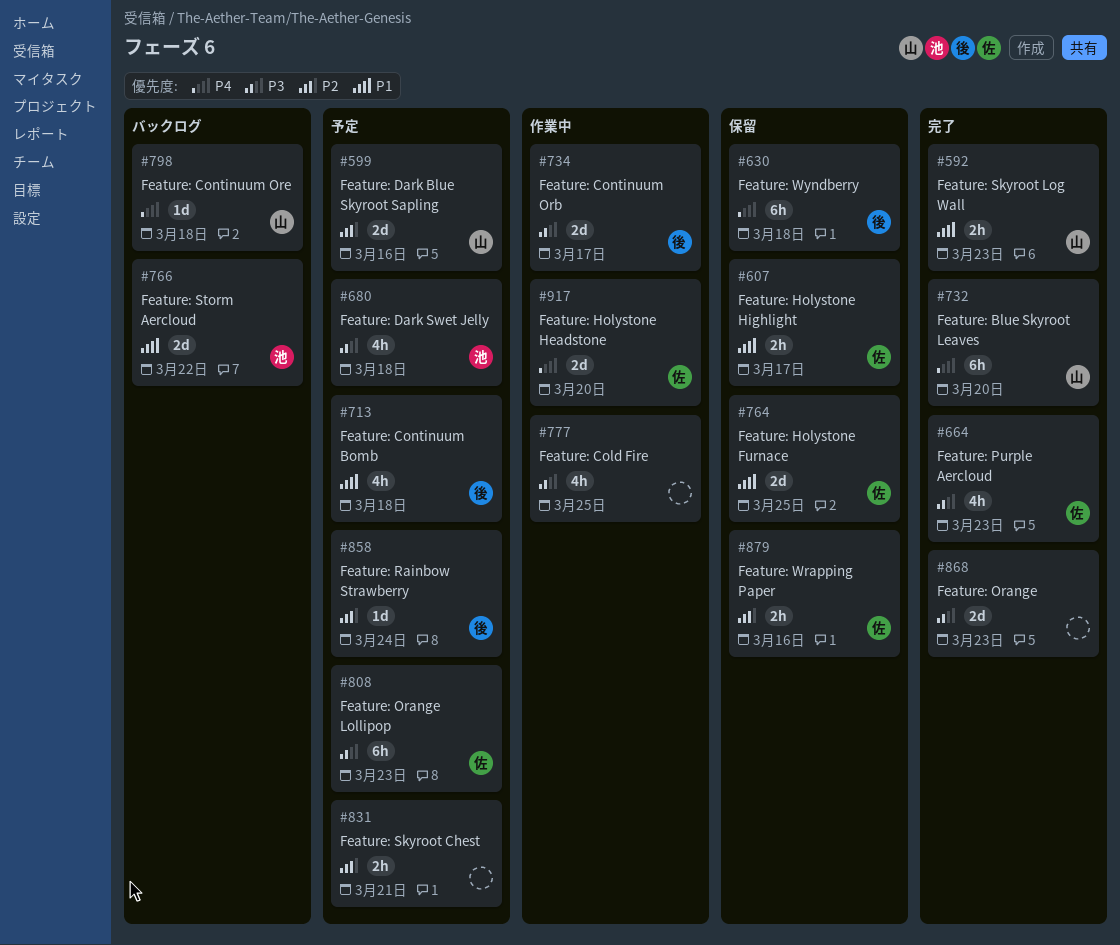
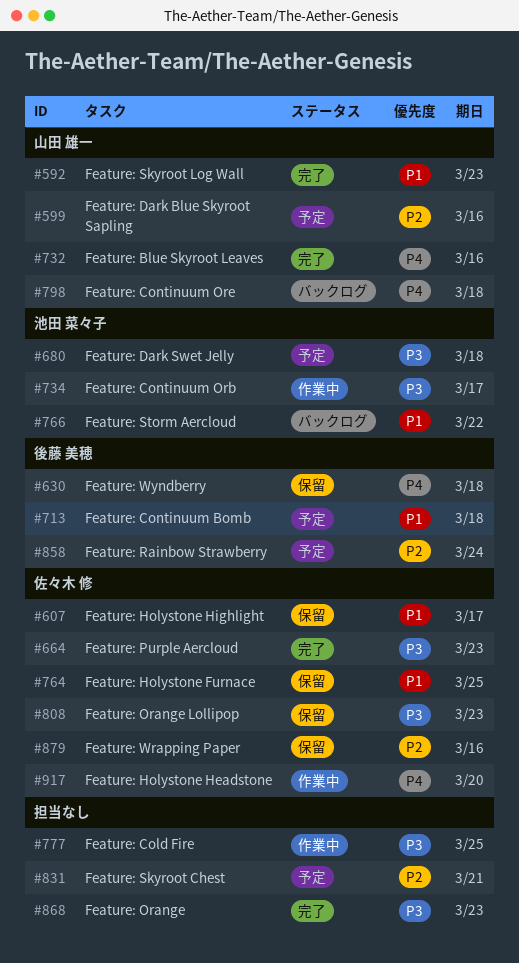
#732, due: Mar 20 -> Mar 16
#734, owner: 後藤 美穂 -> 池田 菜々子
#808, status: 予定 -> 保留

